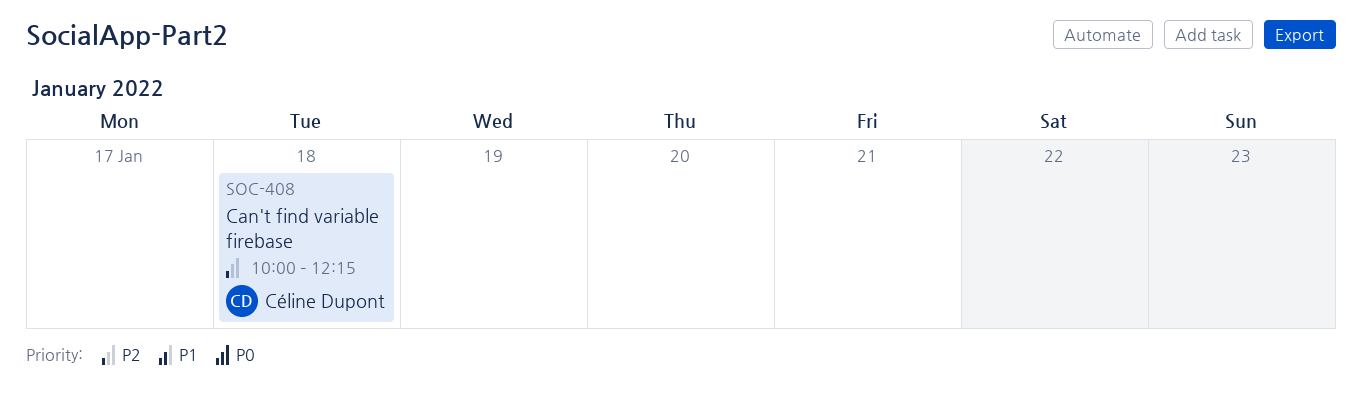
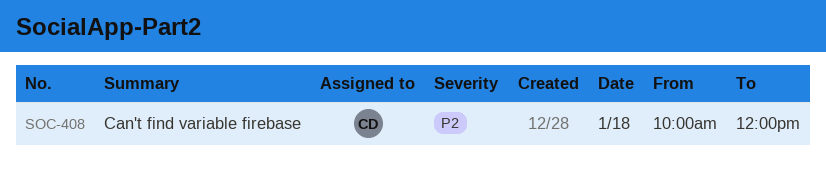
SOC-408, ends: 12:15 -> 12:00

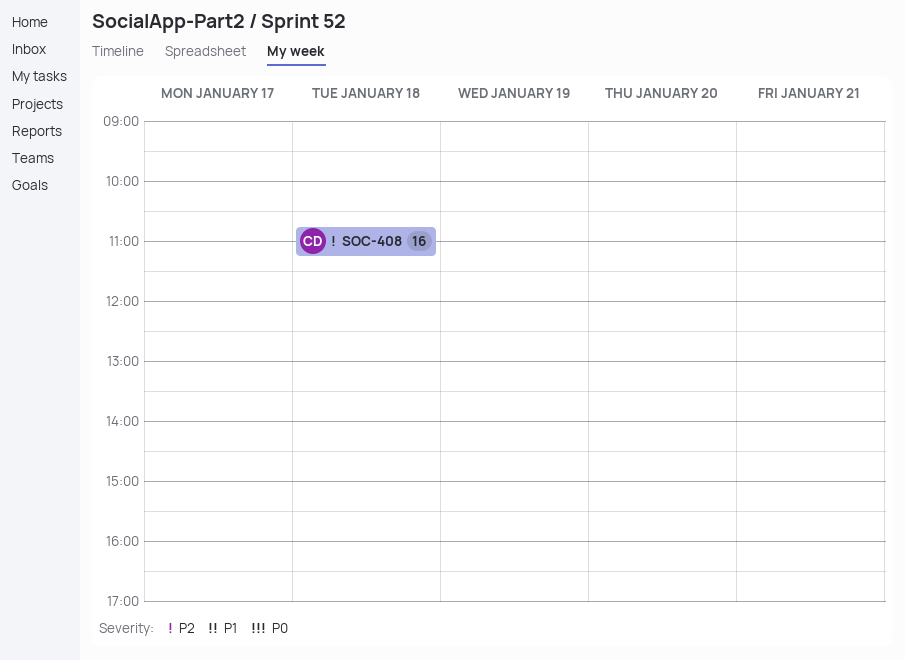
SOC-408, begins: 10:00 -> 10:45
SOC-408, ends: 12:00 -> 11:15

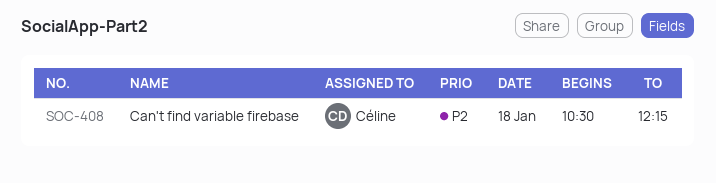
SOC-408, begins: 10:45 -> 10:30
SOC-408, ends: 11:15 -> 12:15

